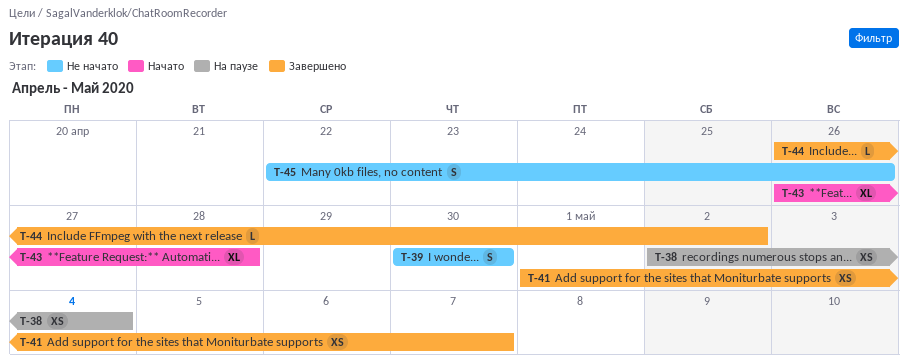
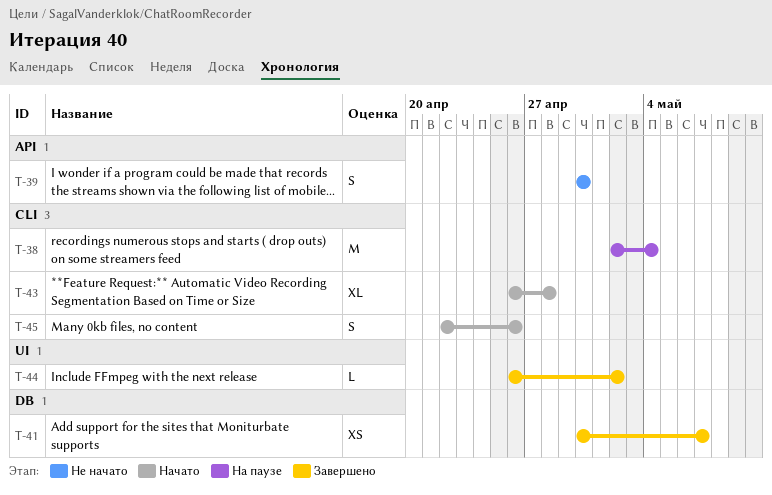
T-38, estimate: XS -> M
T-41, start: May 1 -> Apr 30
T-45, status: Не начато -> Начато

